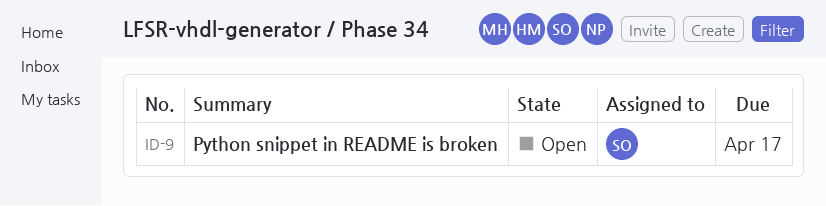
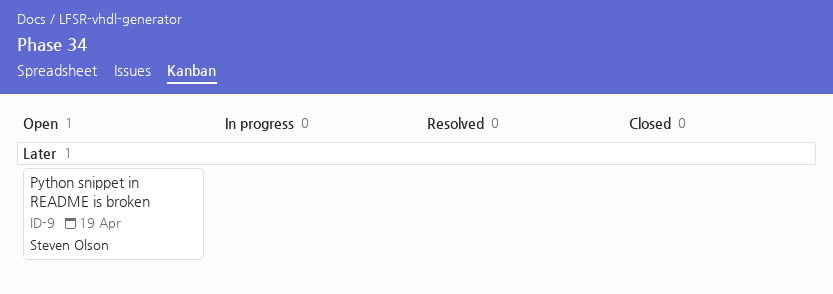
ID-9, due: Apr 17 -> Apr 19

